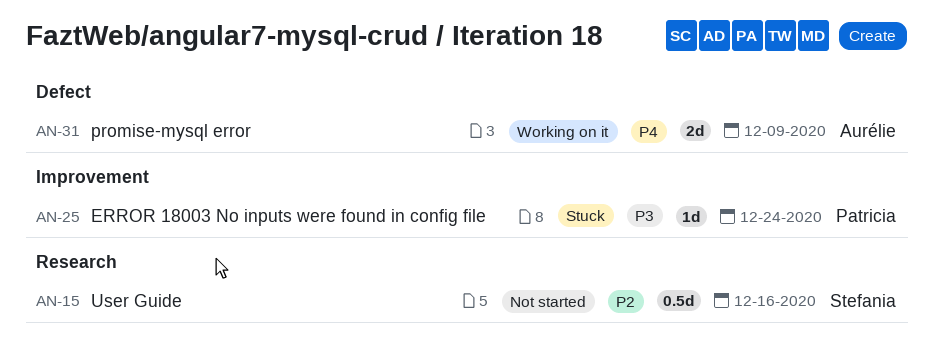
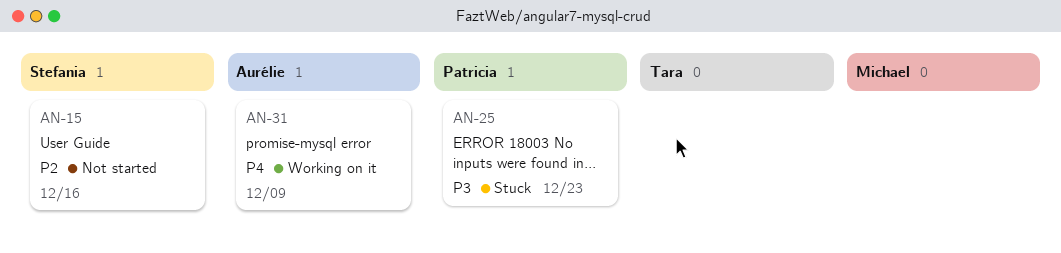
AN-25, due: Dec 24 -> Dec 23

